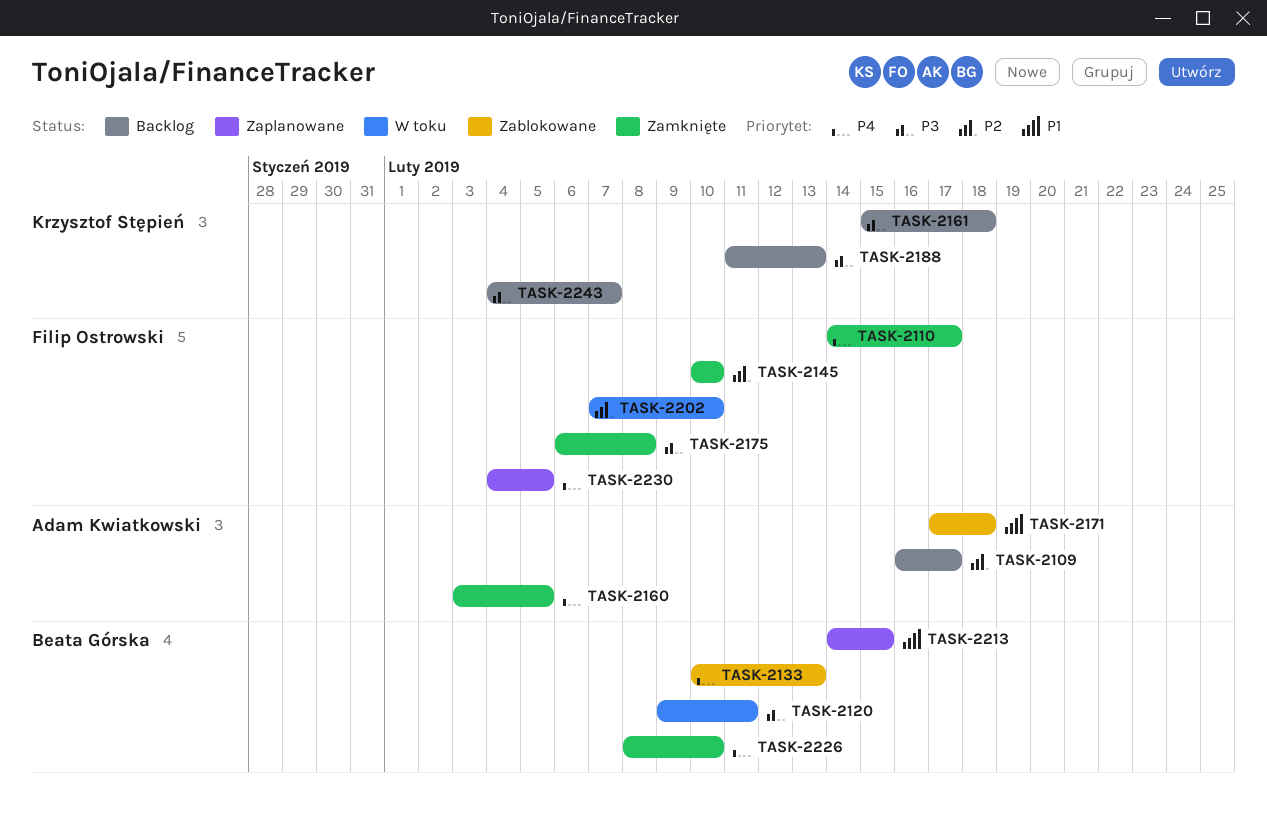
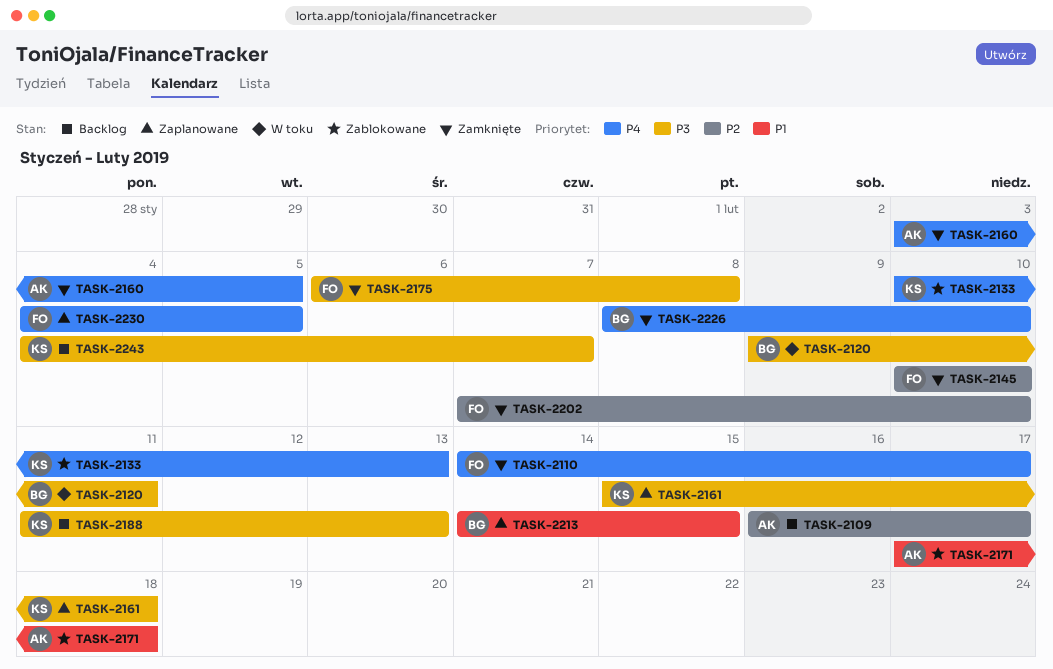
TASK-2133, owner: Beata Górska -> Krzysztof Stępień
TASK-2161, status: Backlog -> Zaplanowane
TASK-2202, status: W toku -> Zamknięte

